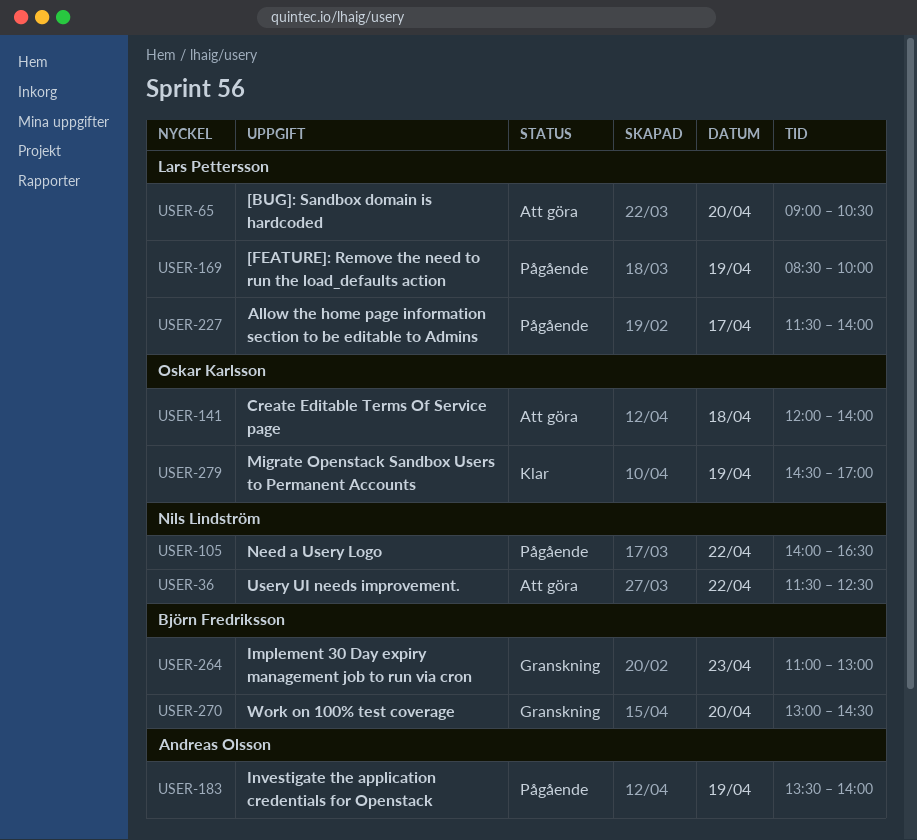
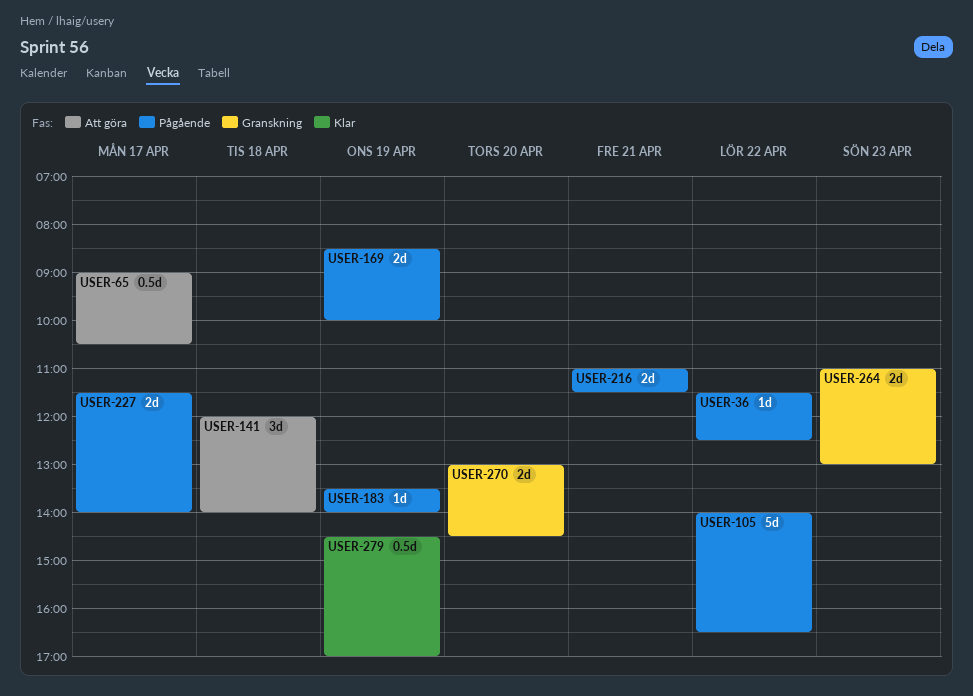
USER-36, status: Att göra -> Pågående
USER-65, day: Apr 20 -> Apr 17
USER-216: none -> present

